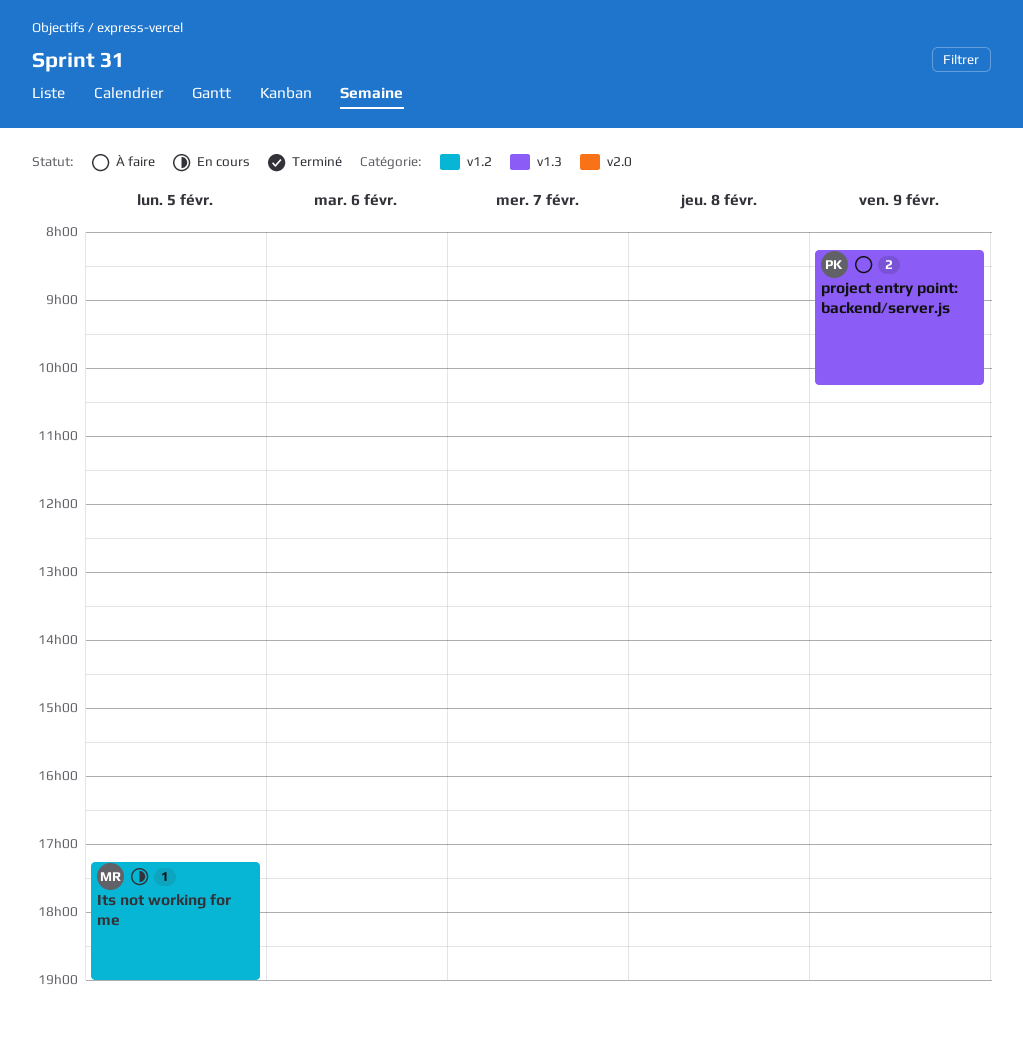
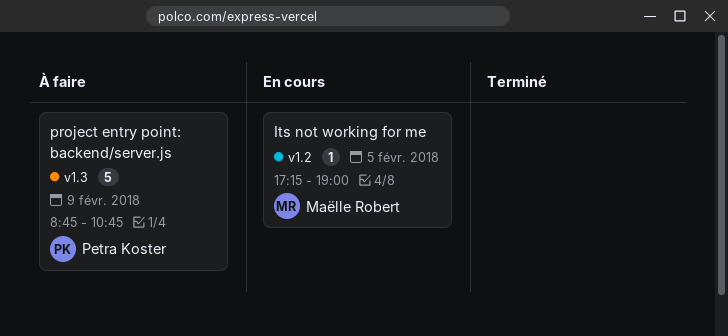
project entry point: backend/server.js, estimate: 2 -> 5
project entry point: backend/server.js, begins: 08:15 -> 08:45
project entry point: backend/server.js, ends: 10:15 -> 10:45

